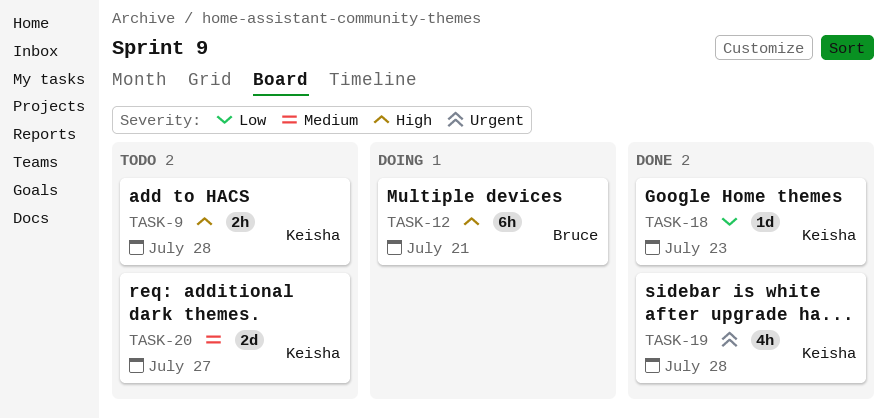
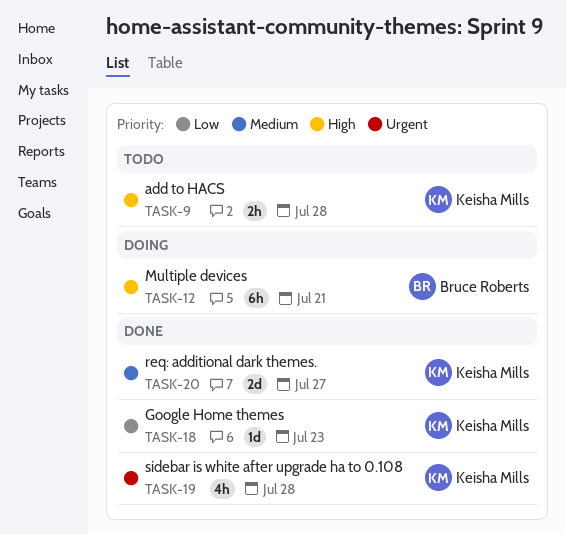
TASK-20, status: Todo -> Done

